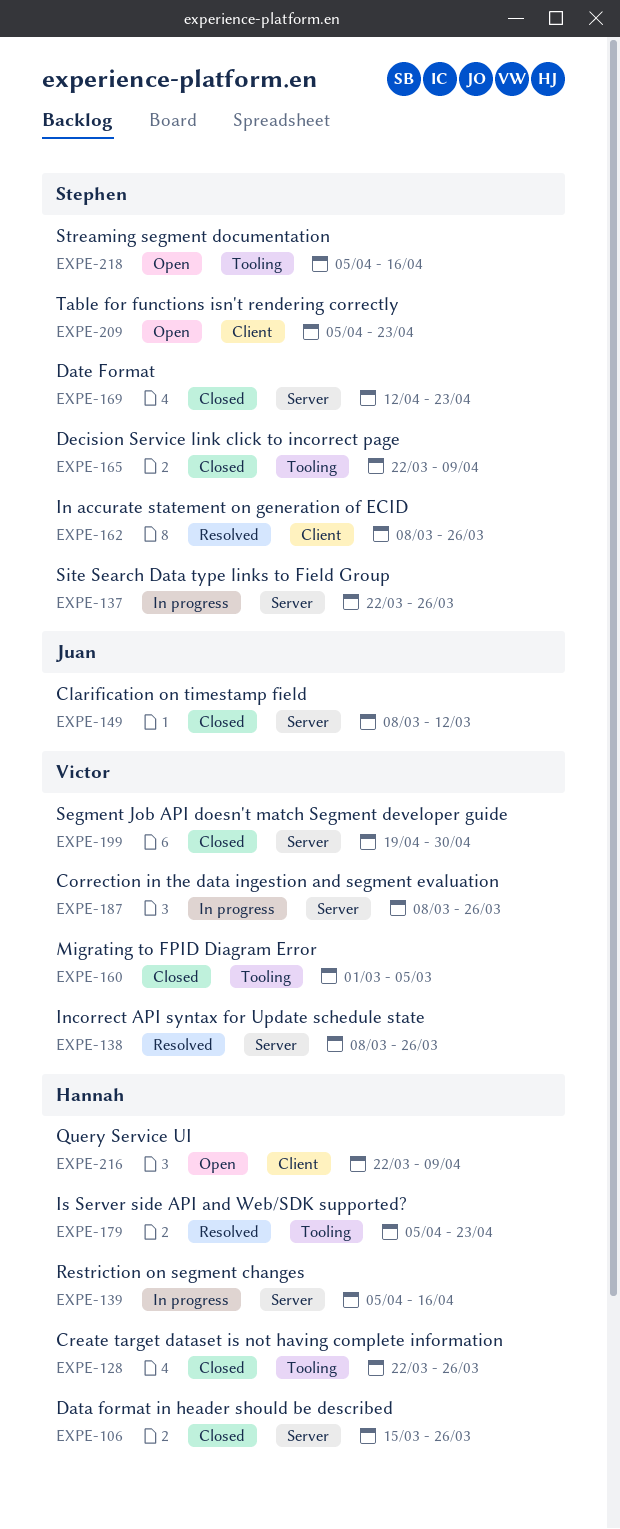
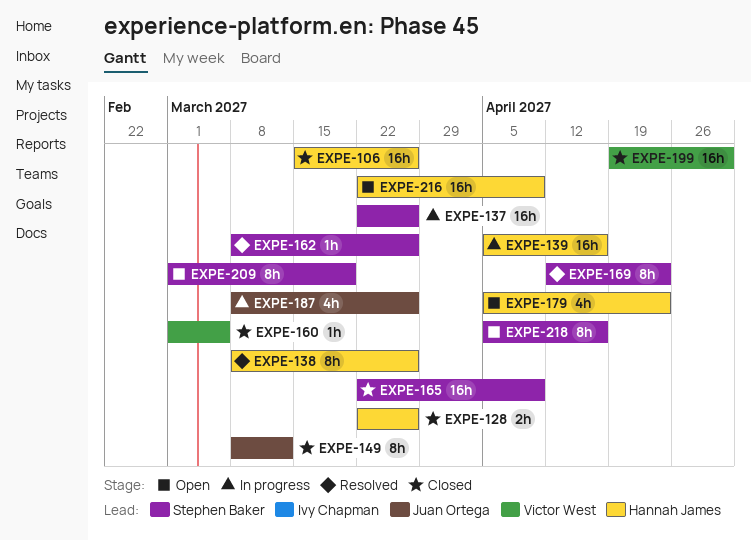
EXPE-138, owner: Victor West -> Hannah James
EXPE-169, status: Closed -> Resolved
EXPE-179, status: Resolved -> Open
EXPE-187, owner: Victor West -> Juan Ortega
EXPE-209, start: Apr 5 -> Mar 1
EXPE-209, due: Apr 23 -> Mar 19

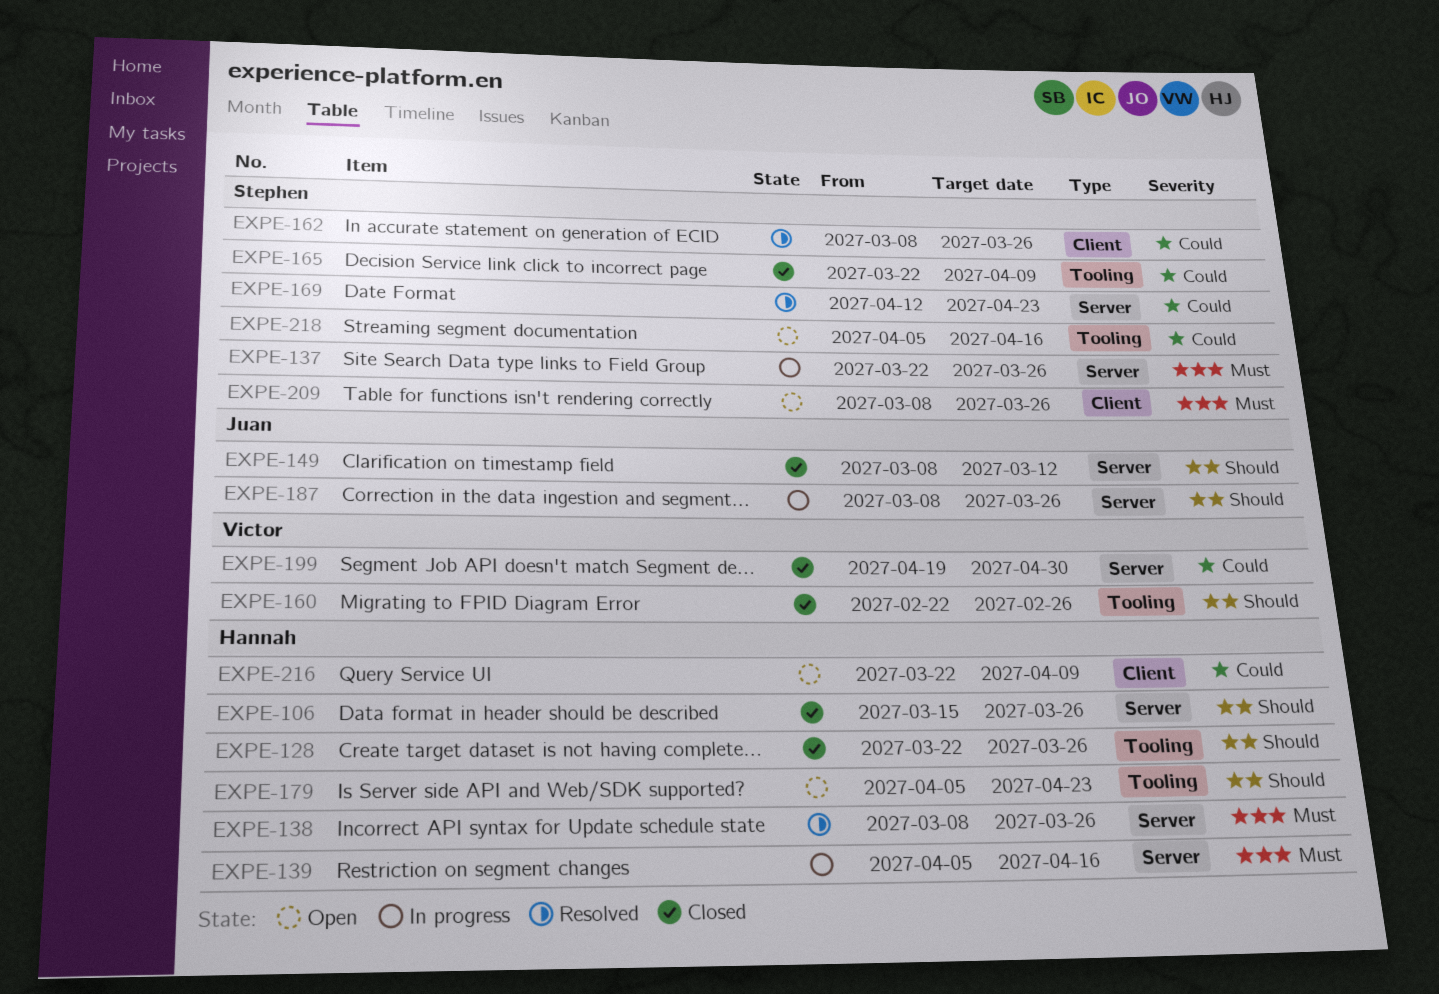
EXPE-160, start: Mar 1 -> Feb 22
EXPE-160, due: Mar 5 -> Feb 26
EXPE-209, start: Mar 1 -> Mar 8
EXPE-209, due: Mar 19 -> Mar 26

